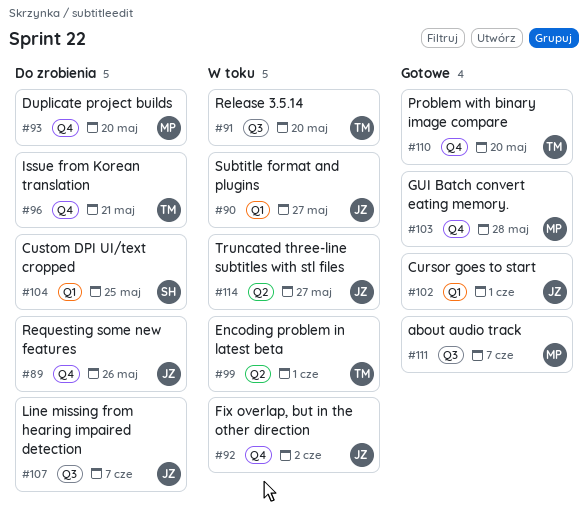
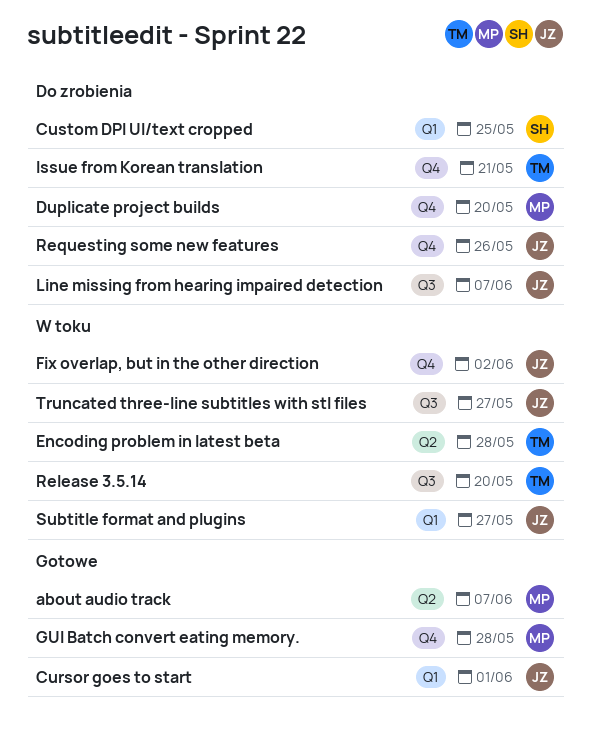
about audio track, label: Q3 -> Q2
Encoding problem in latest beta, due: Jun 1 -> May 28
Problem with binary image compare: present -> none
Truncated three-line subtitles with stl files, label: Q2 -> Q3

